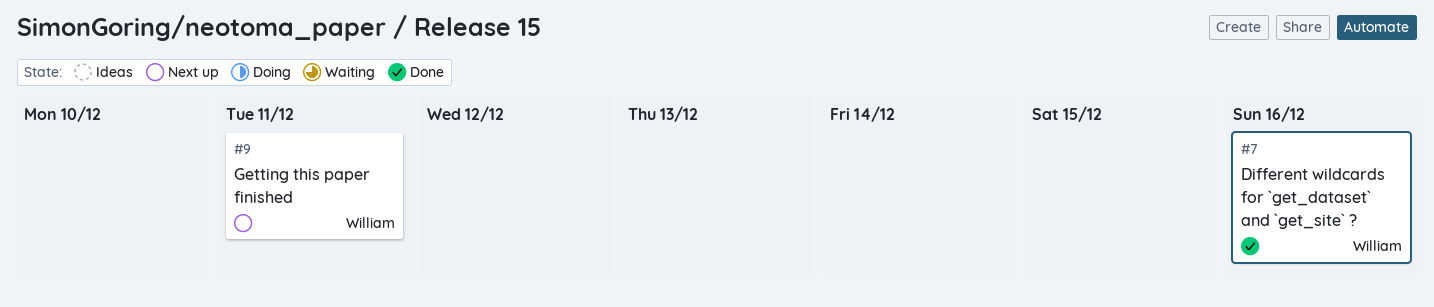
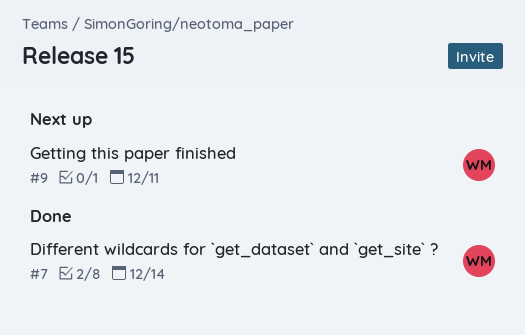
#7, due: Dec 16 -> Dec 14

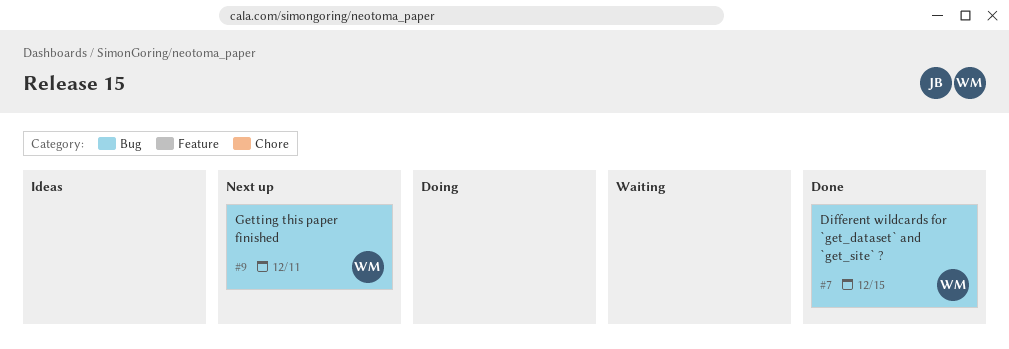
#7, due: Dec 14 -> Dec 15

